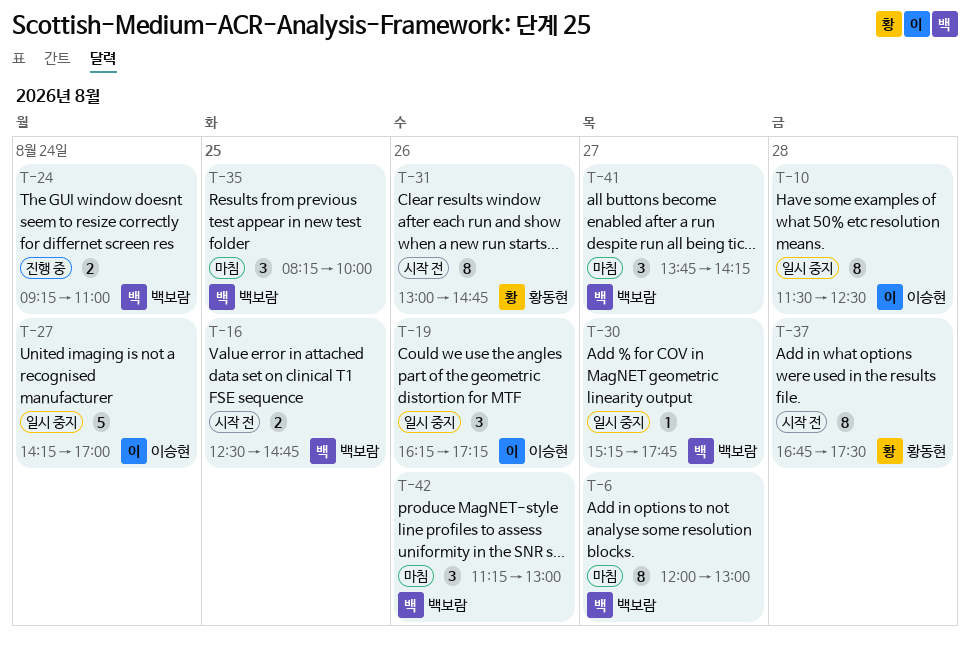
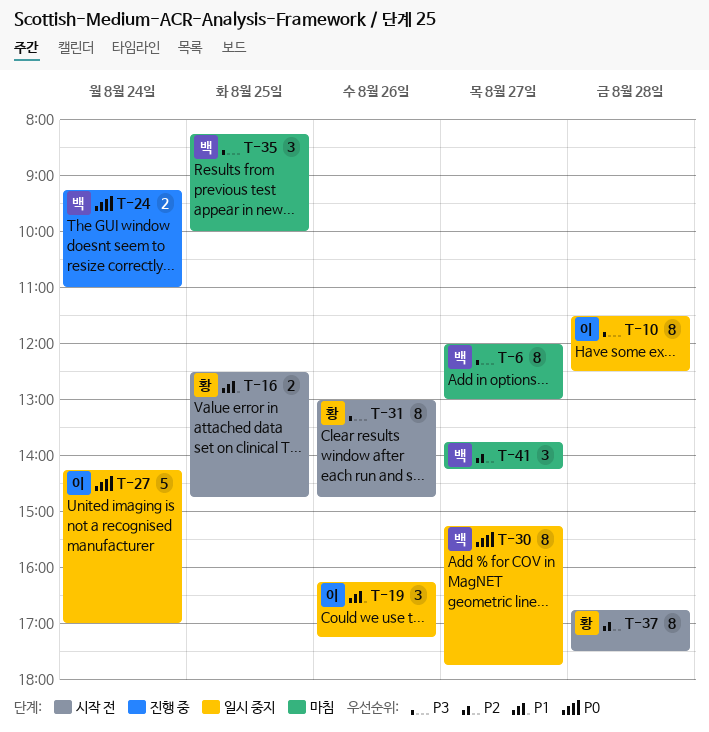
T-16, owner: 백보람 -> 황동현
T-30, estimate: 1 -> 8
T-42: present -> none

